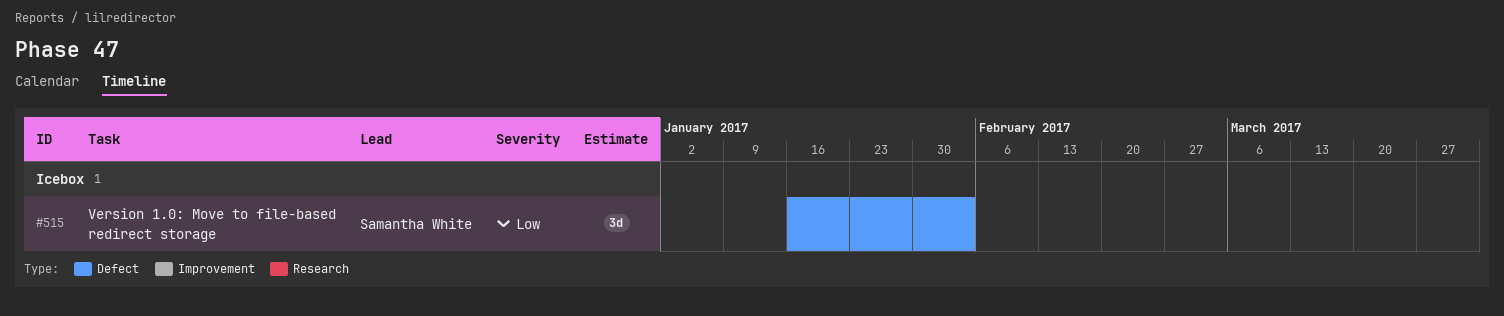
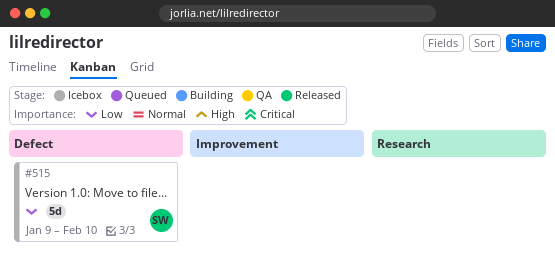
#515, estimate: 3d -> 5d
#515, start: Jan 16 -> Jan 9
#515, due: Feb 3 -> Feb 10

